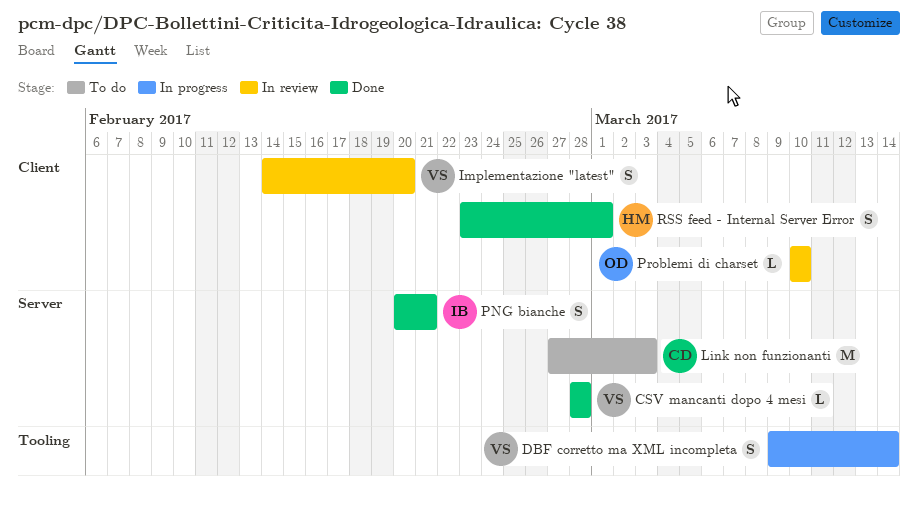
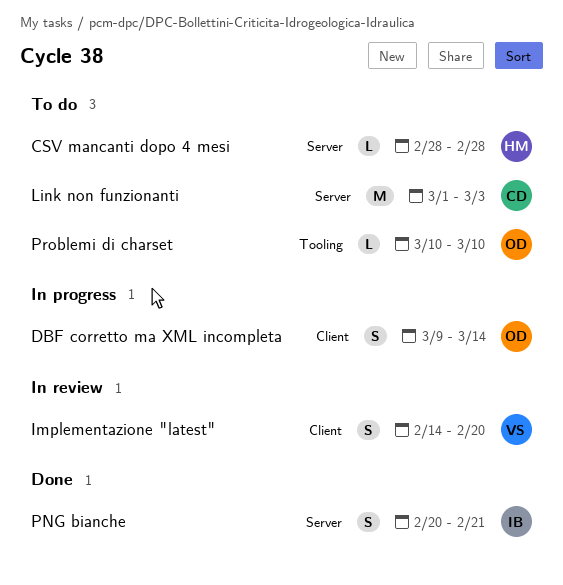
CSV mancanti dopo 4 mesi, status: Done -> To do
CSV mancanti dopo 4 mesi, owner: VS -> HM
DBF corretto ma XML incompleta, owner: VS -> OD
DBF corretto ma XML incompleta, label: Tooling -> Client
Link non funzionanti, start: Feb 27 -> Mar 1
Problemi di charset, status: In review -> To do
Problemi di charset, label: Client -> Tooling
RSS feed - Internal Server Error: present -> none

